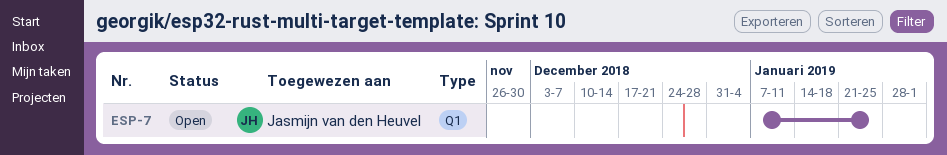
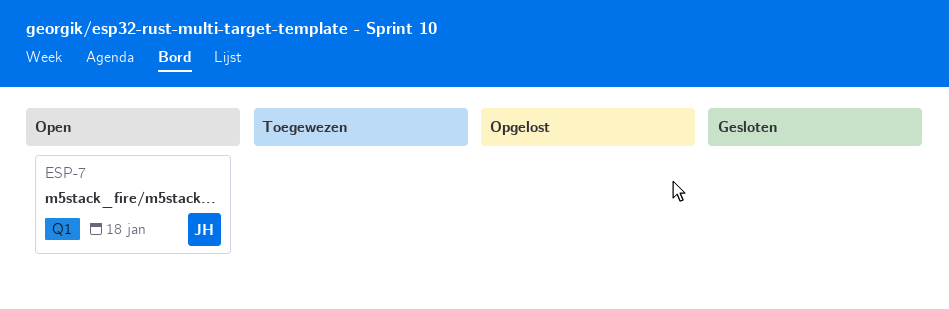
ESP-7, due: Jan 25 -> Jan 18

